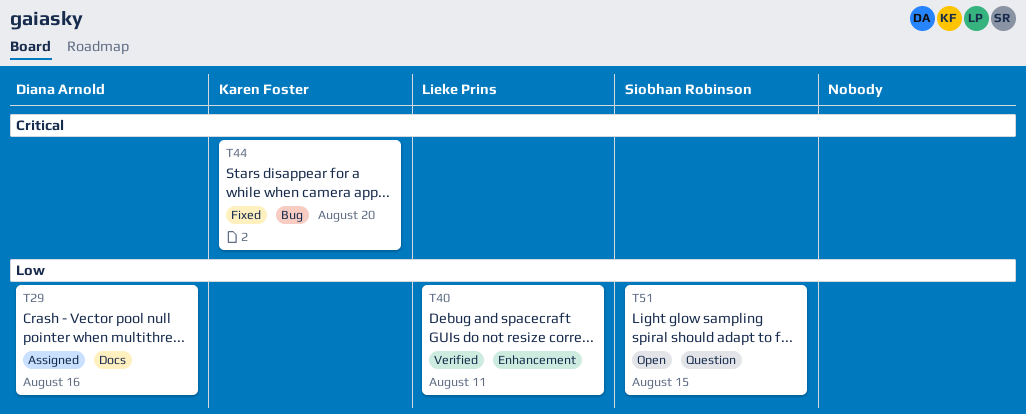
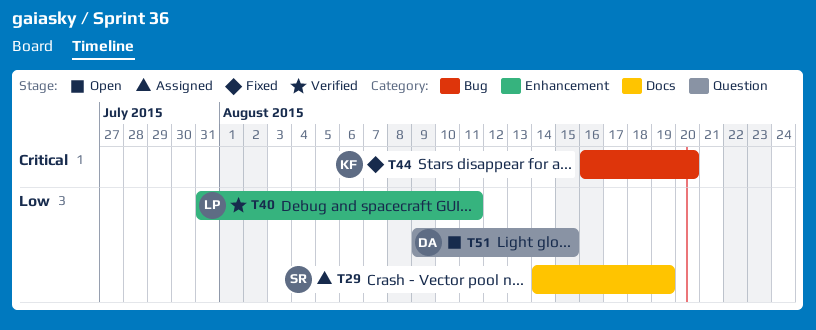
T29, owner: Diana Arnold -> Siobhan Robinson
T29, due: Aug 16 -> Aug 19
T51, owner: Siobhan Robinson -> Diana Arnold

